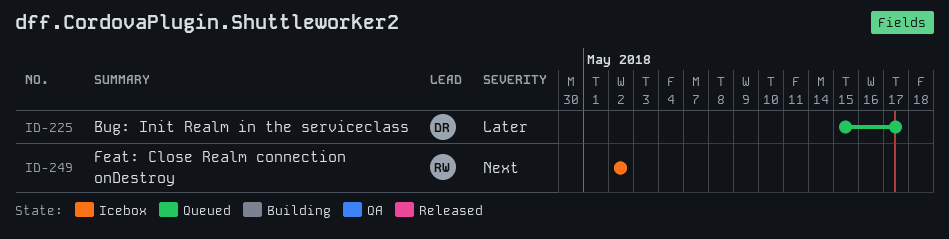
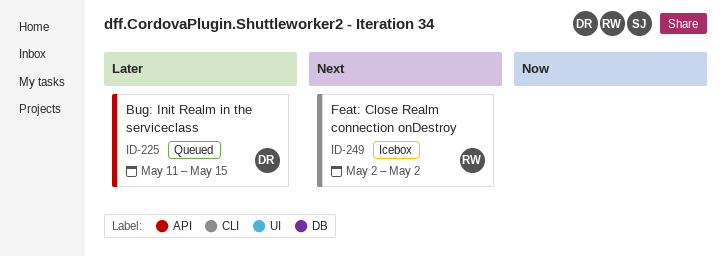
ID-225, start: May 15 -> May 11
ID-225, due: May 17 -> May 15

